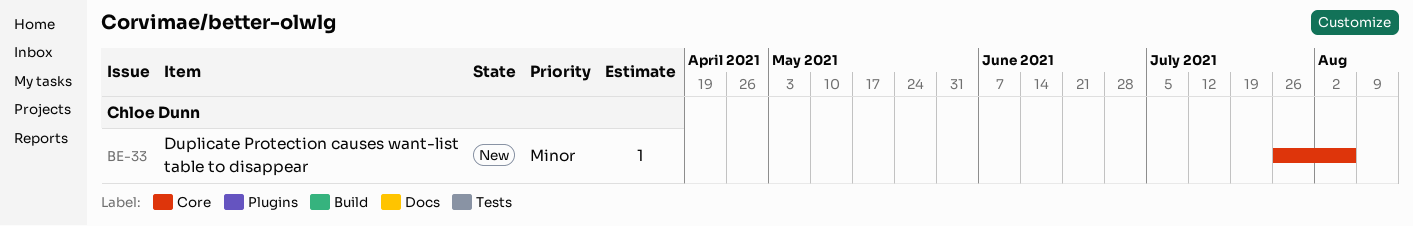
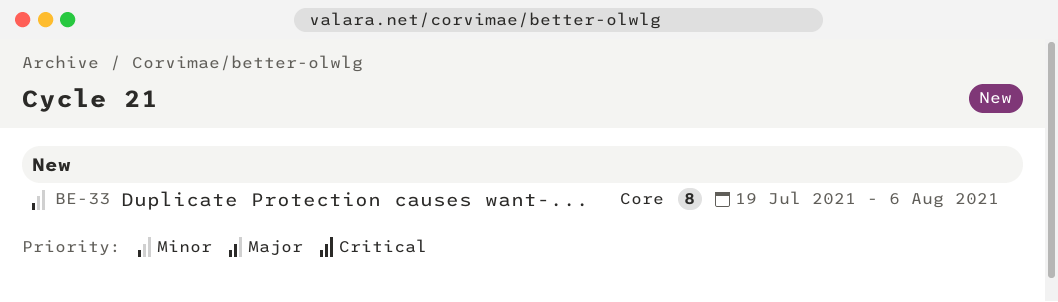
BE-33, estimate: 1 -> 8
BE-33, start: Jul 26 -> Jul 19

